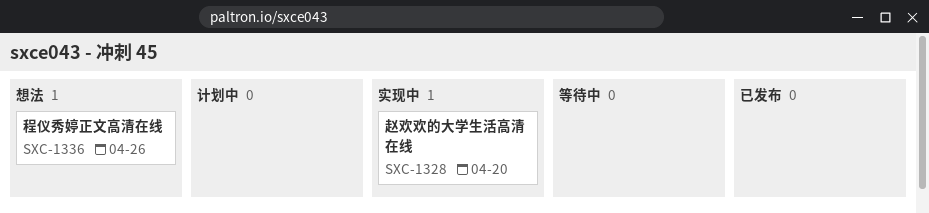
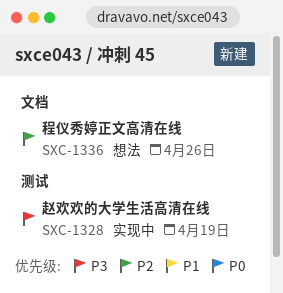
SXC-1328, due: Apr 20 -> Apr 19

